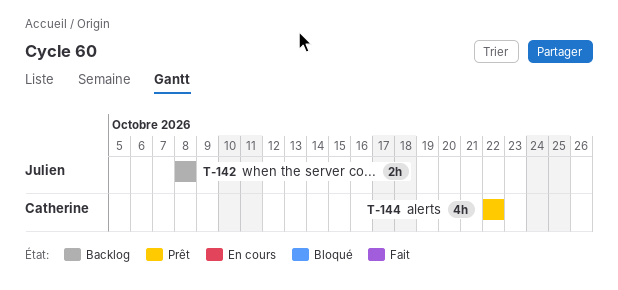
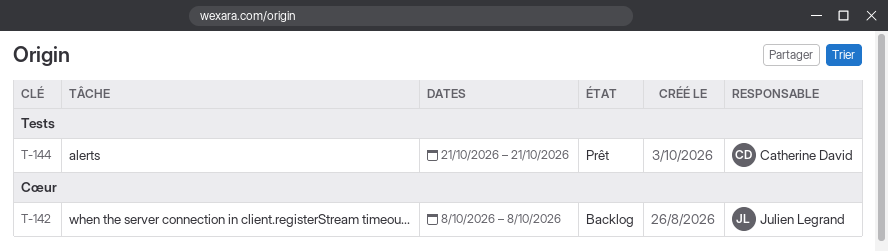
T-144, start: Oct 22 -> Oct 21
T-144, due: Oct 22 -> Oct 21

